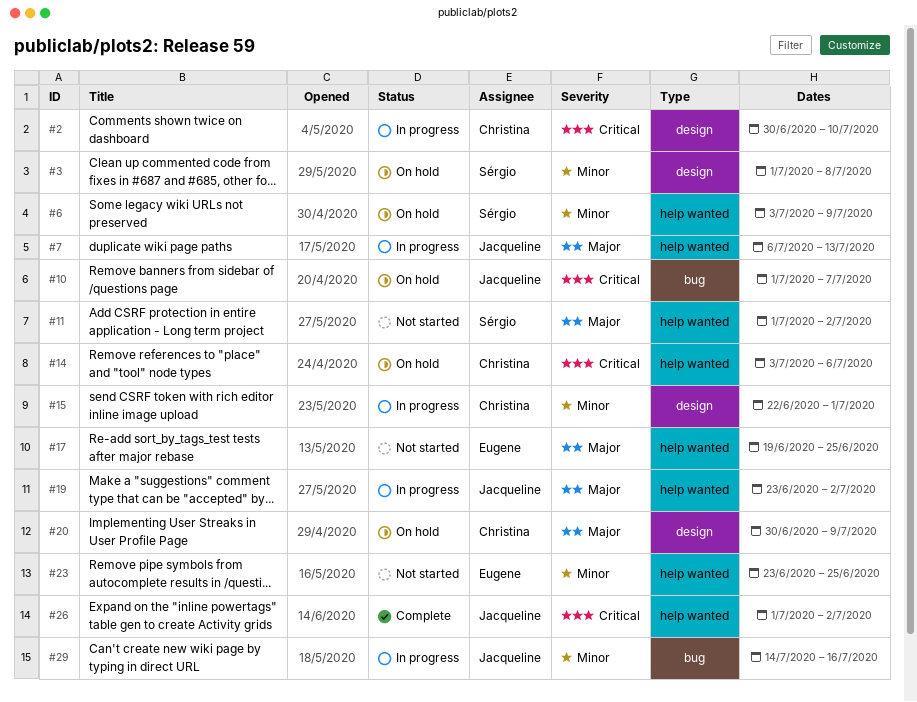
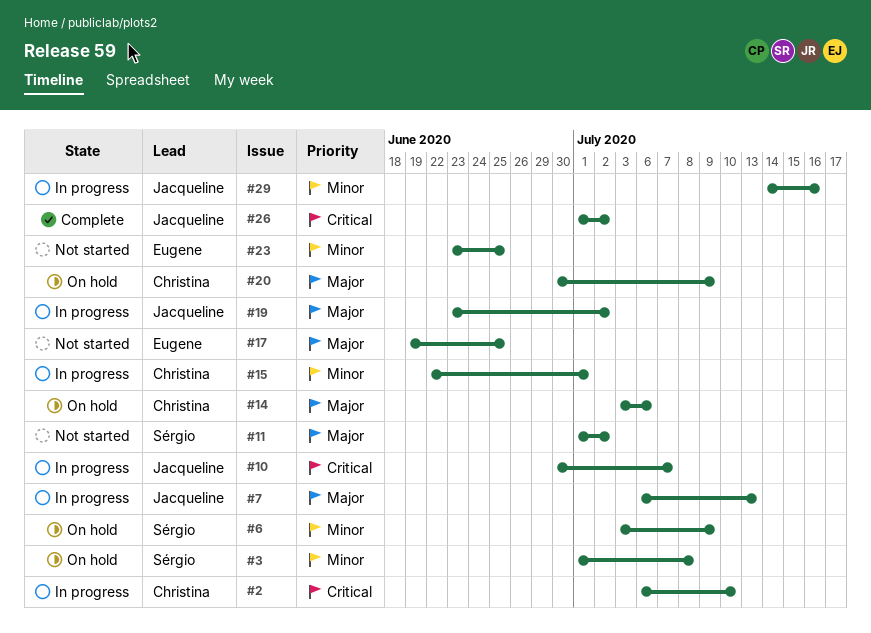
#2, start: Jun 30 -> Jul 6
#10, status: On hold -> In progress
#10, start: Jul 1 -> Jun 30
#14, priority: Critical -> Major

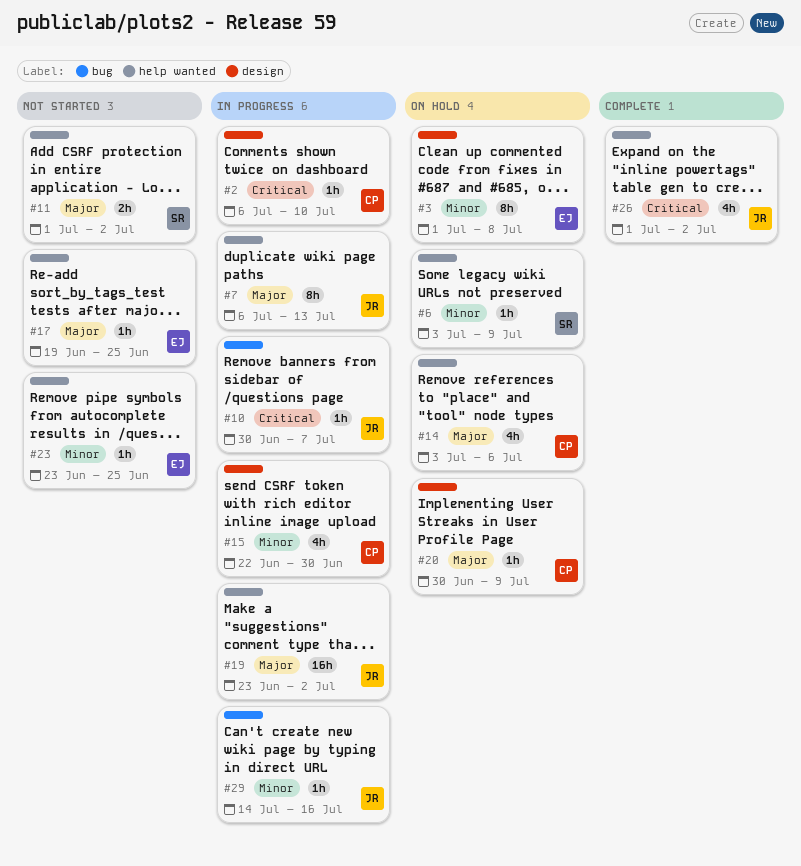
#3, owner: Sérgio -> Eugene
#15, due: Jul 1 -> Jun 30

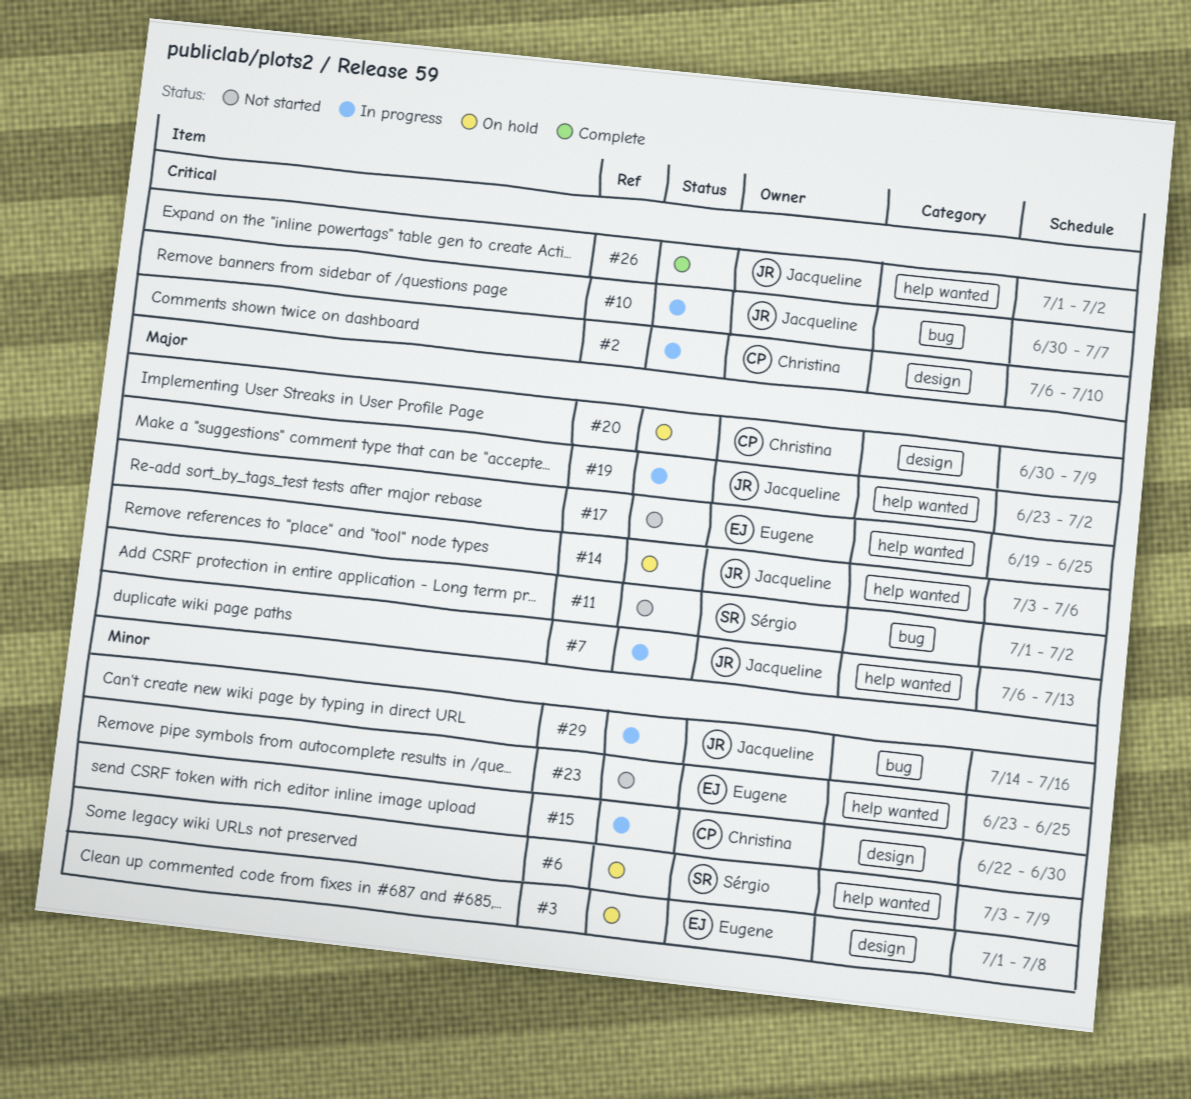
#11, label: help wanted -> bug
#14, owner: Christina -> Jacqueline

